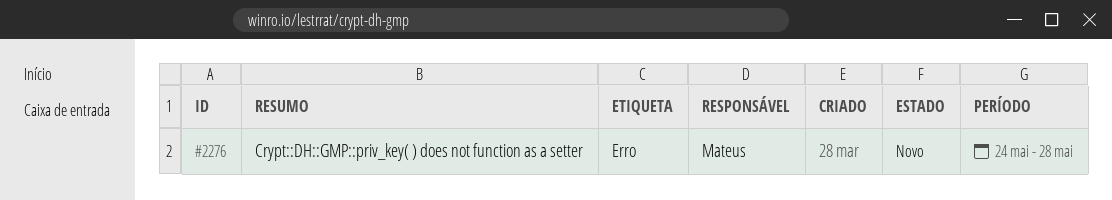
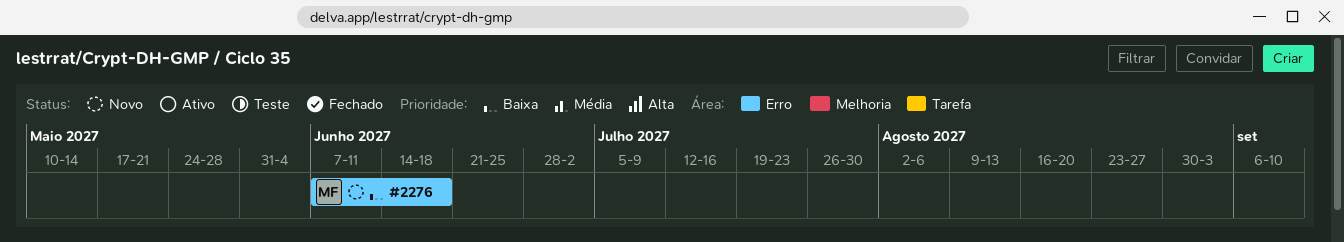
#2276, start: May 24 -> Jun 7
#2276, due: May 28 -> Jun 18

